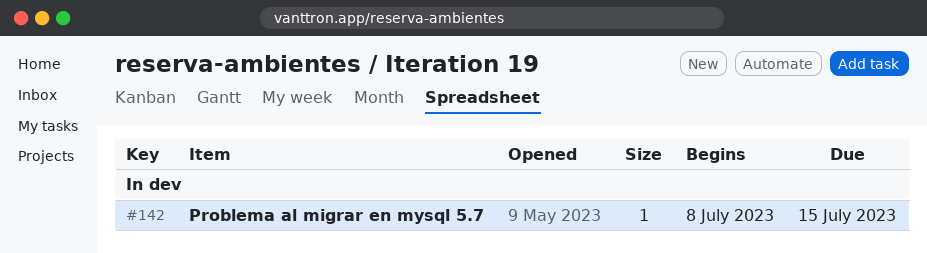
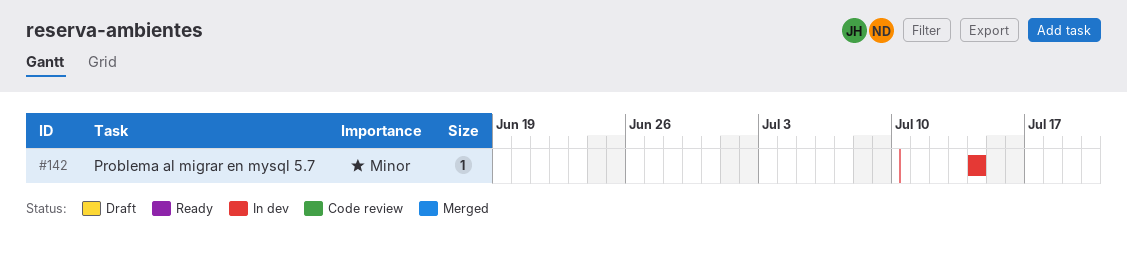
#142, start: Jul 8 -> Jul 14
#142, due: Jul 15 -> Jul 14

